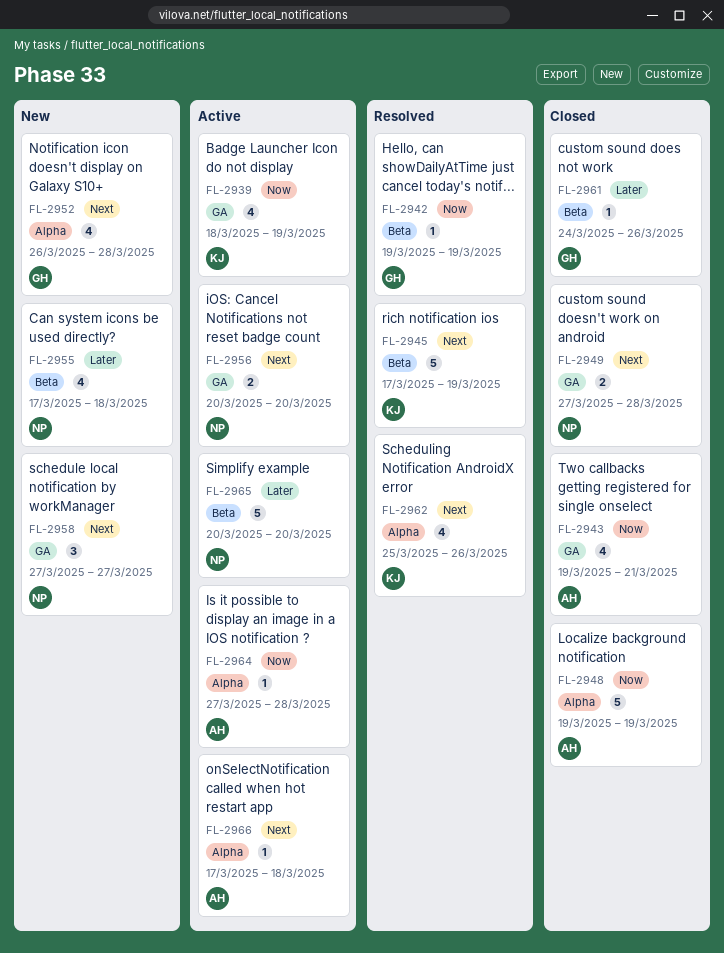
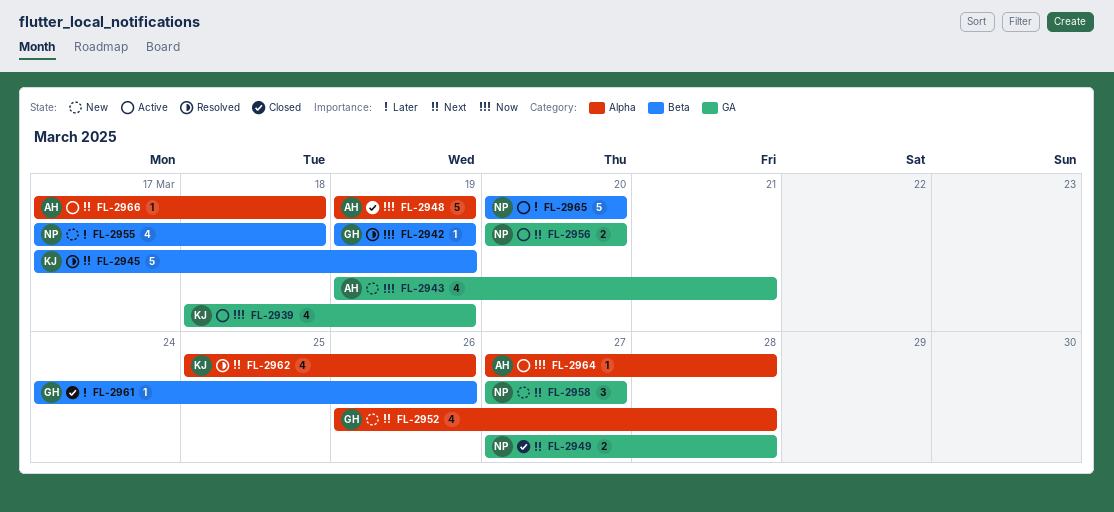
FL-2943, status: Closed -> New

